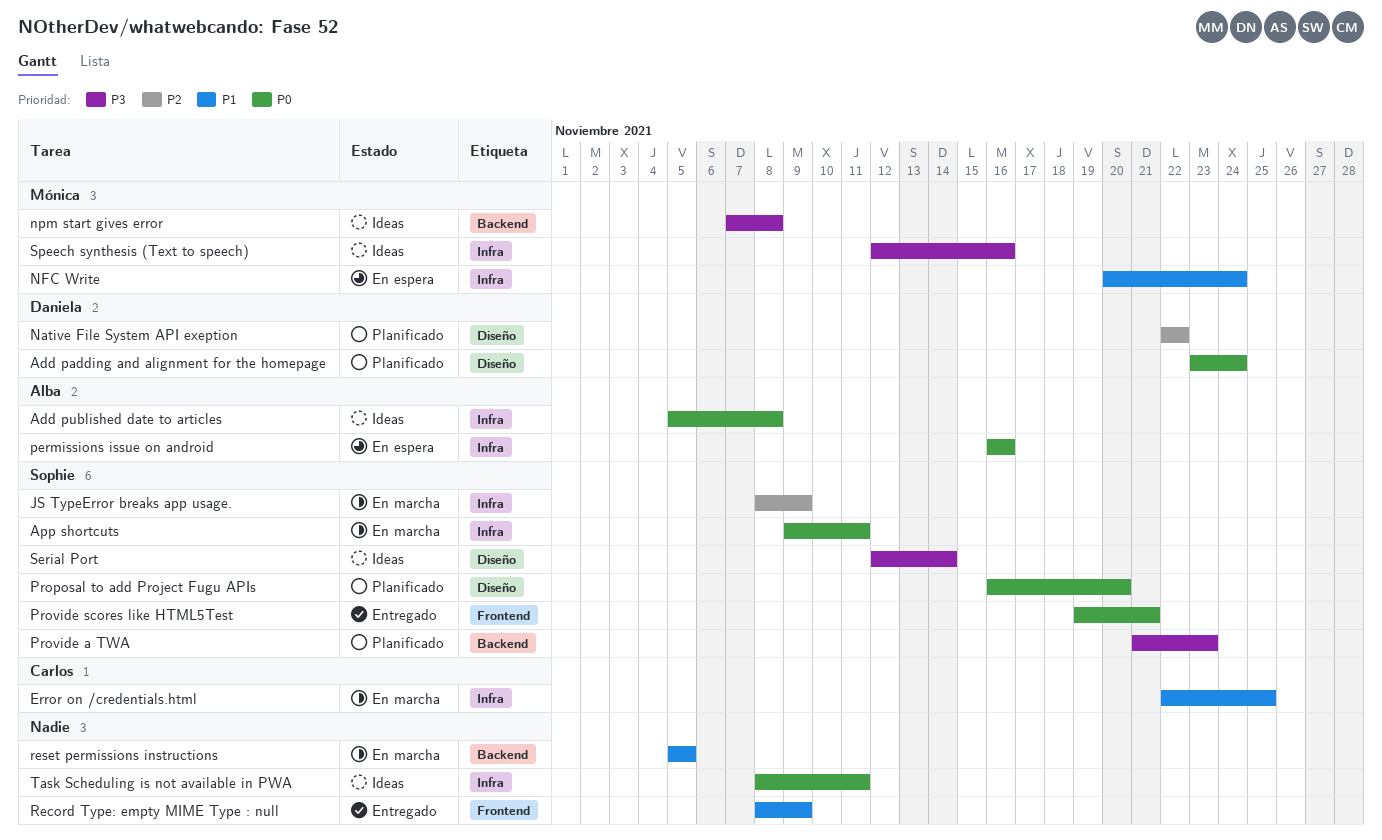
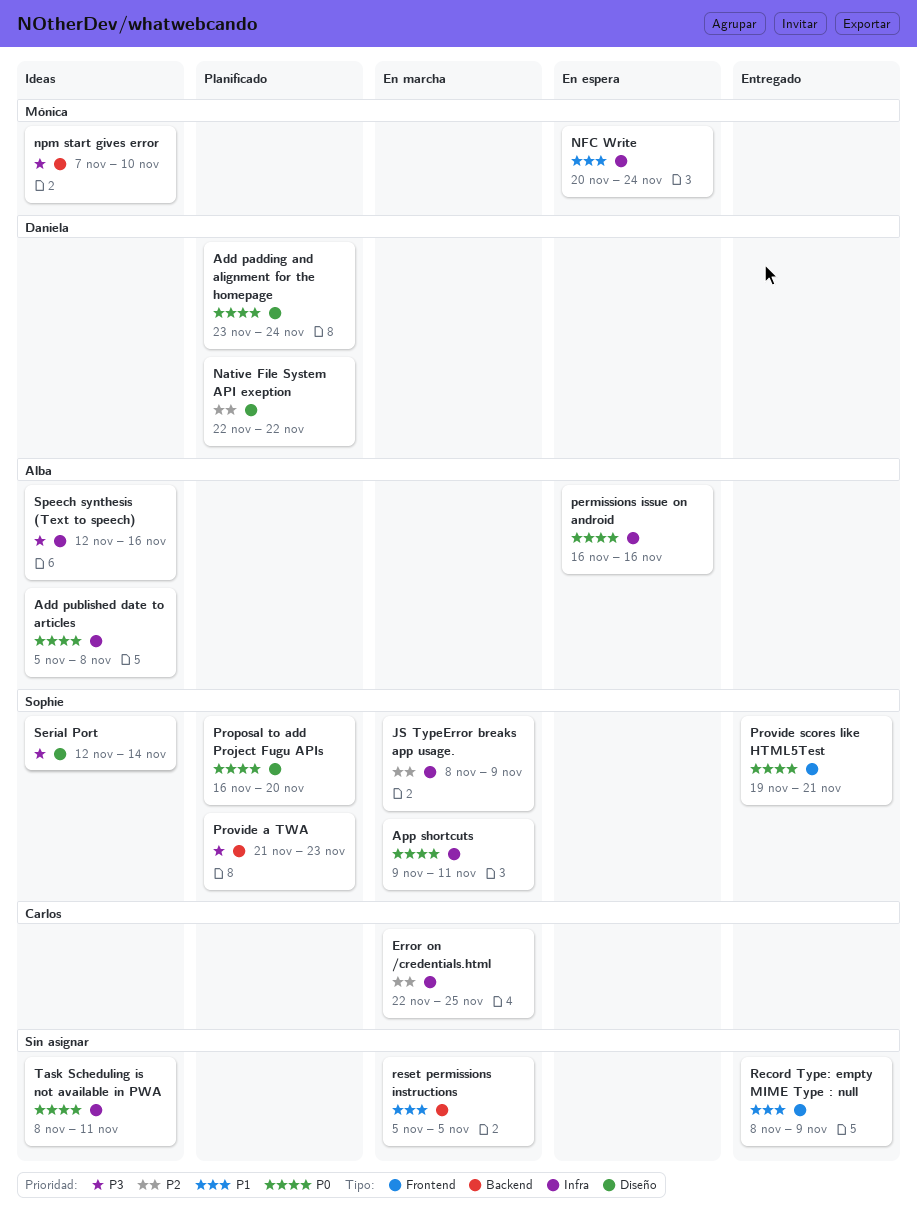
Error on /credentials.html, priority: P1 -> P2
npm start gives error, due: Nov 8 -> Nov 10
Speech synthesis (Text to speech), owner: Mónica -> Alba

